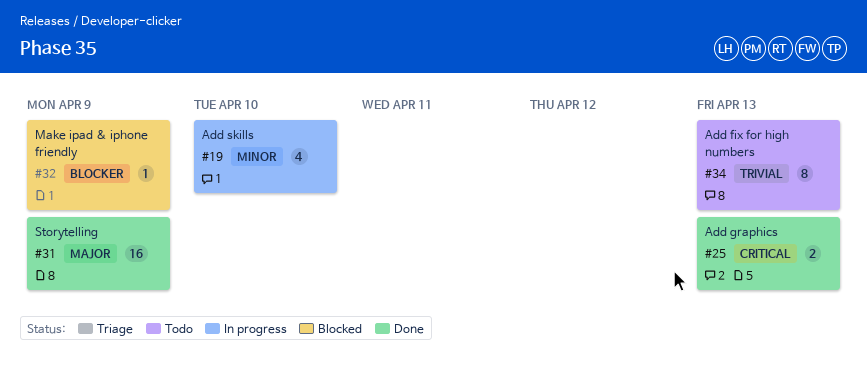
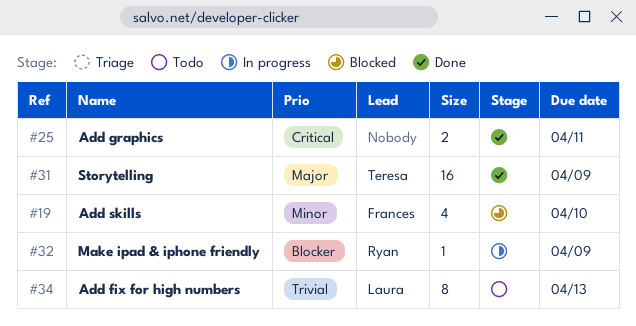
#19, status: In progress -> Blocked
#25, due: Apr 13 -> Apr 11
#32, status: Blocked -> In progress

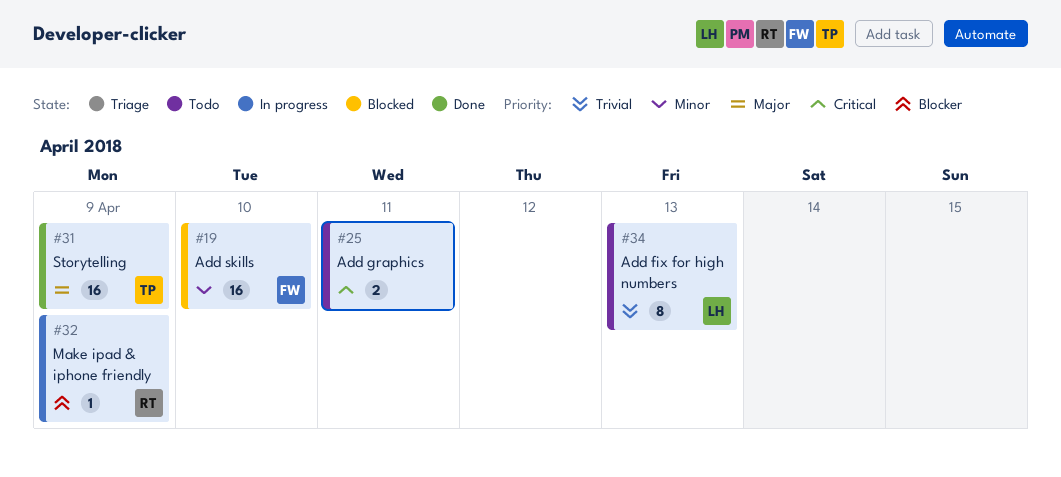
#19, estimate: 4 -> 16
#25, status: Done -> Todo

